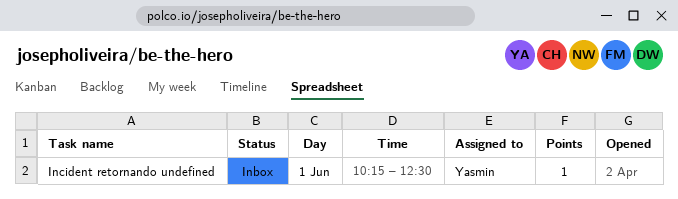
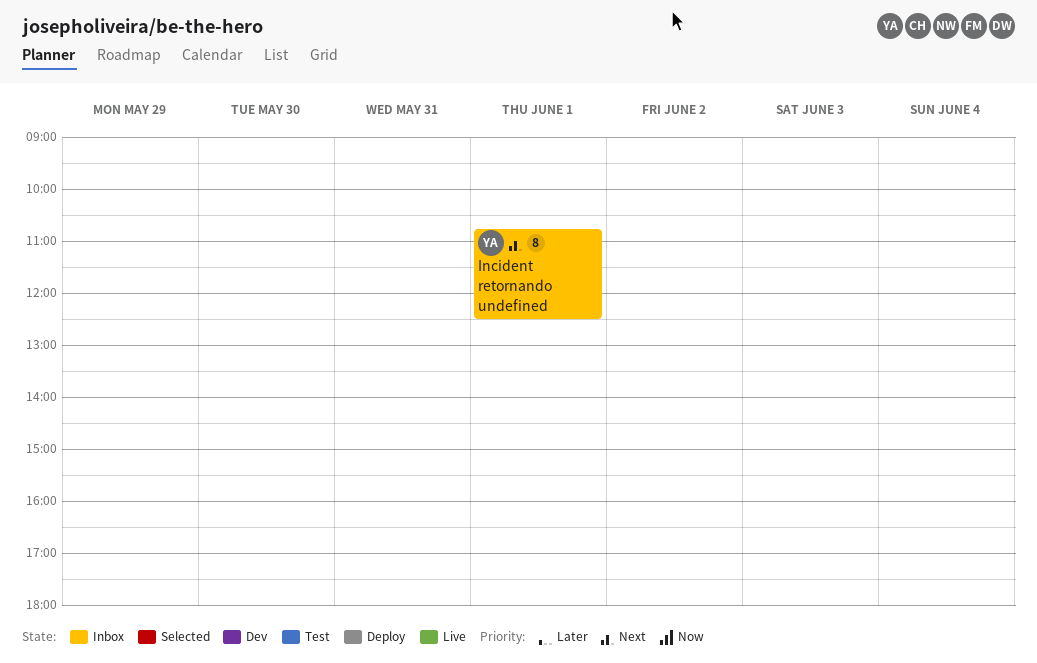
Incident retornando undefined, estimate: 1 -> 8
Incident retornando undefined, begins: 10:15 -> 10:45

